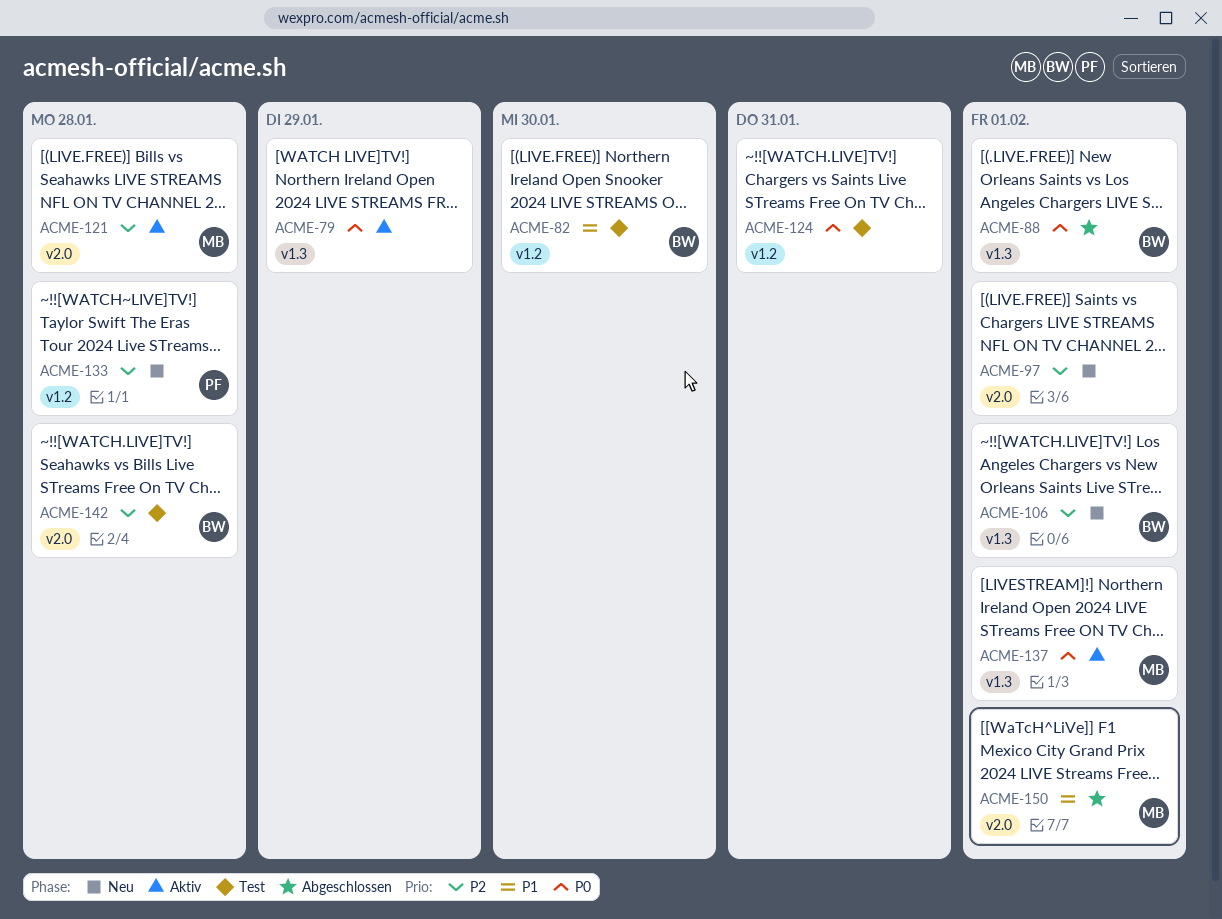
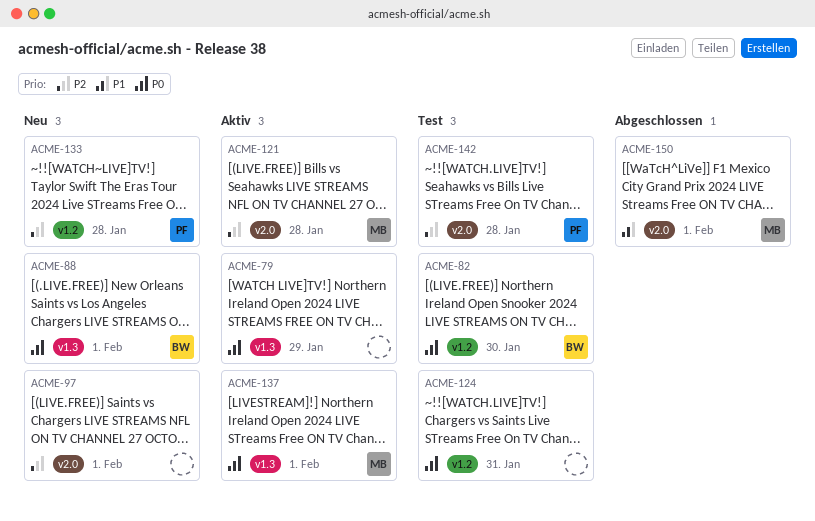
ACME-82, priority: P1 -> P0
ACME-88, status: Abgeschlossen -> Neu
ACME-106: present -> none
ACME-142, owner: BW -> PF

